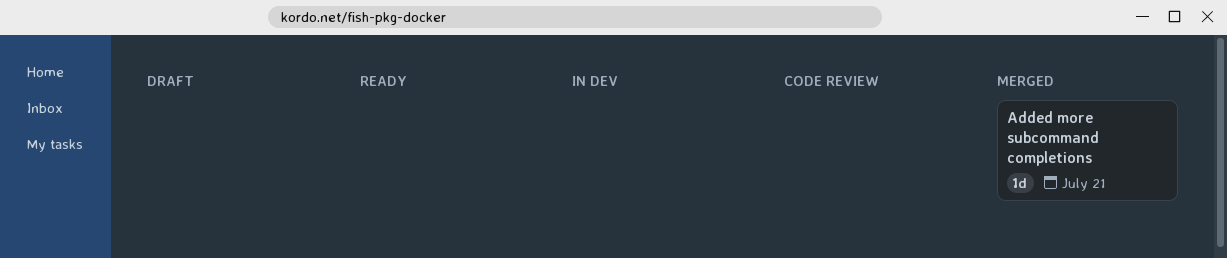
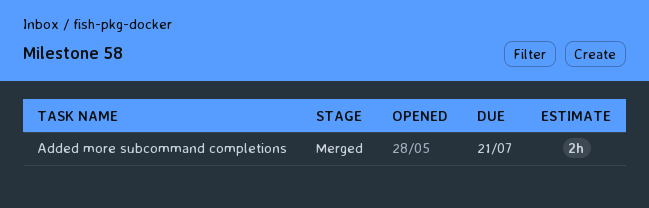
Added more subcommand completions, estimate: 1d -> 2h

